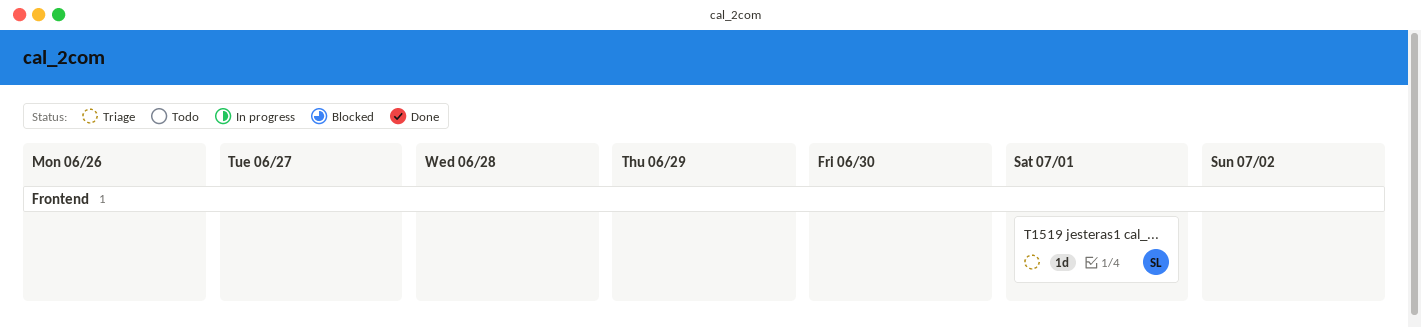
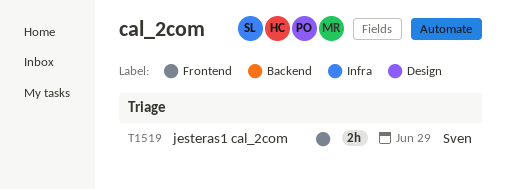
T1519, estimate: 1d -> 2h
T1519, due: Jul 1 -> Jun 29

